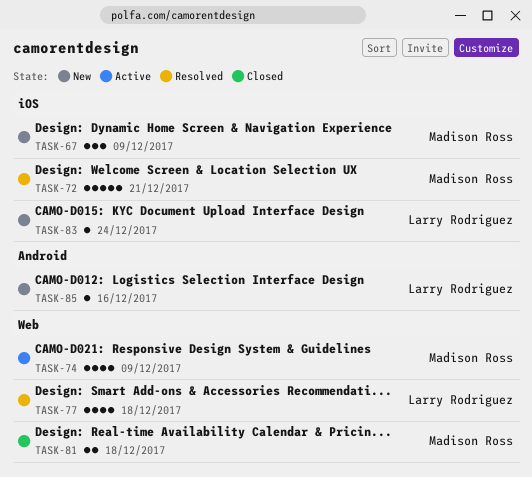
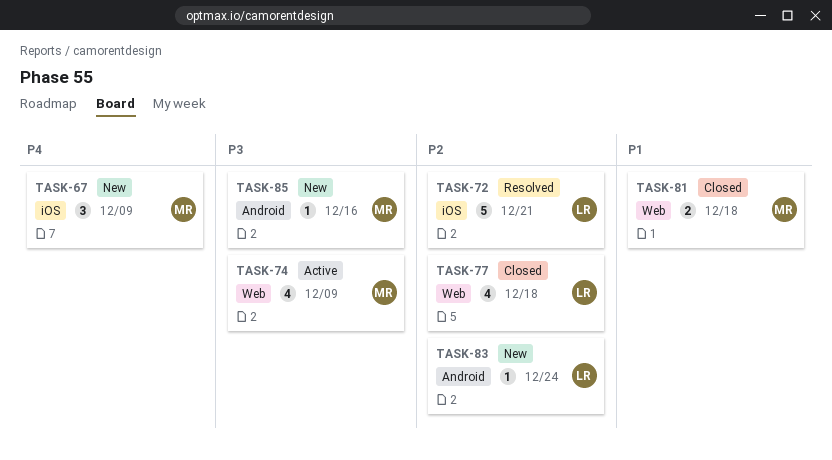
TASK-72, owner: Madison Ross -> Larry Rodriguez
TASK-77, status: Resolved -> Closed
TASK-83, label: iOS -> Android
TASK-85, owner: Larry Rodriguez -> Madison Ross

